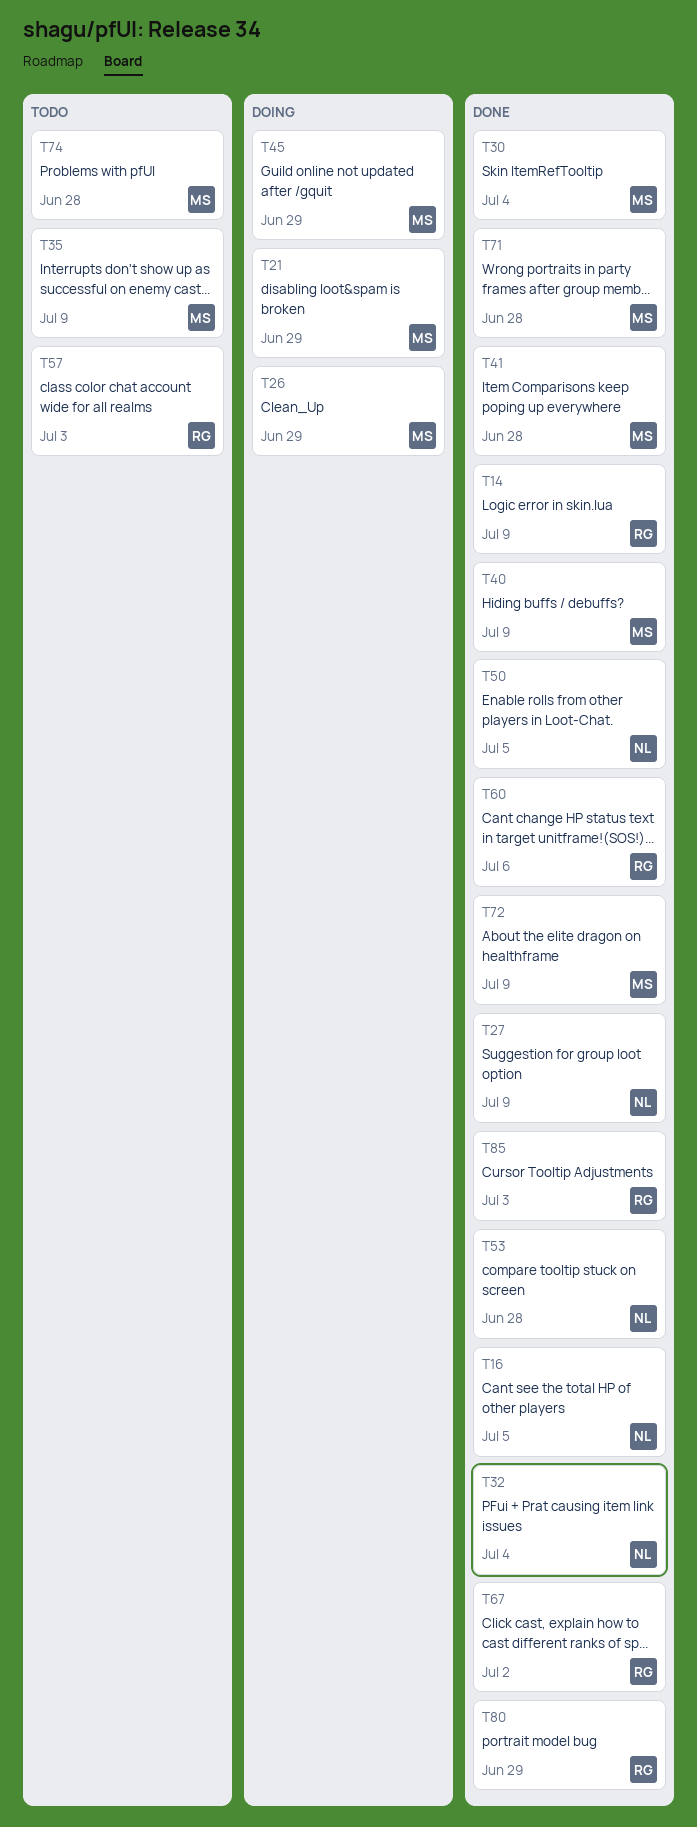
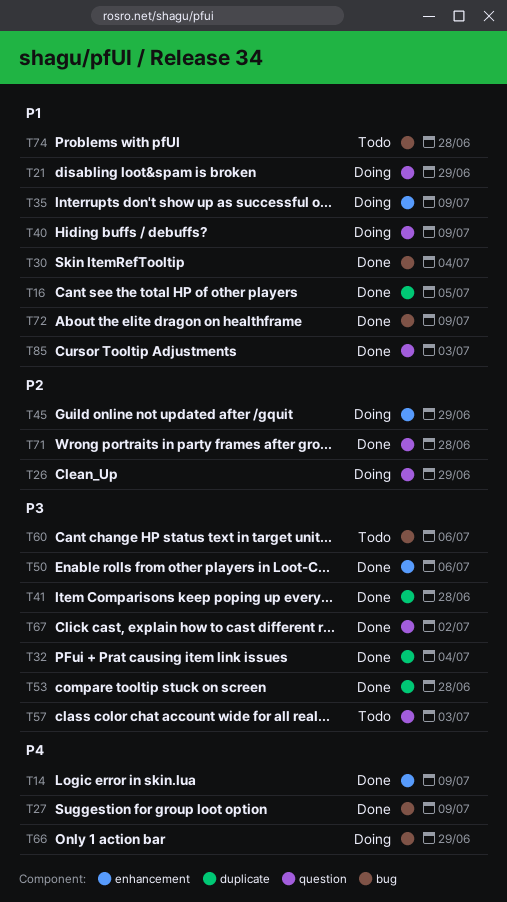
T35, status: Todo -> Doing
T40, status: Done -> Doing
T50, due: Jul 5 -> Jul 6
T60, status: Done -> Todo
T66: none -> present
T80: present -> none

